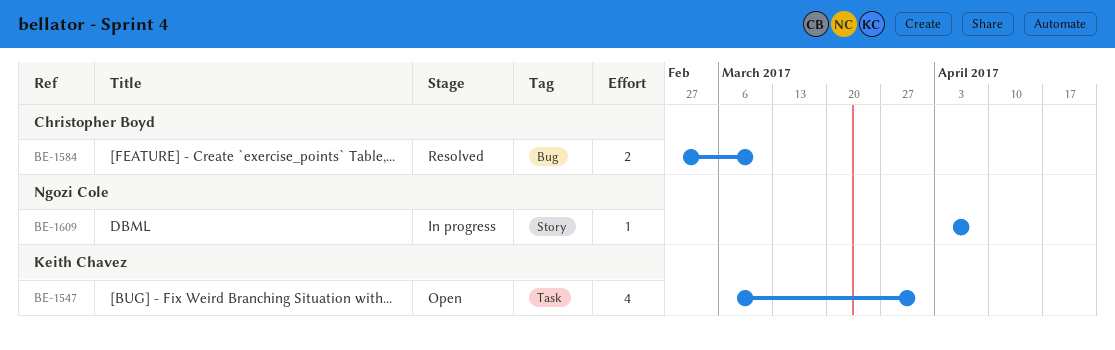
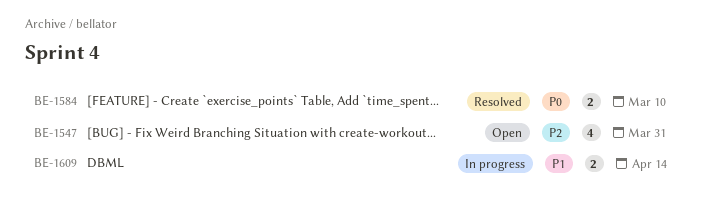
BE-1609, estimate: 1 -> 2
BE-1609, due: Apr 7 -> Apr 14

